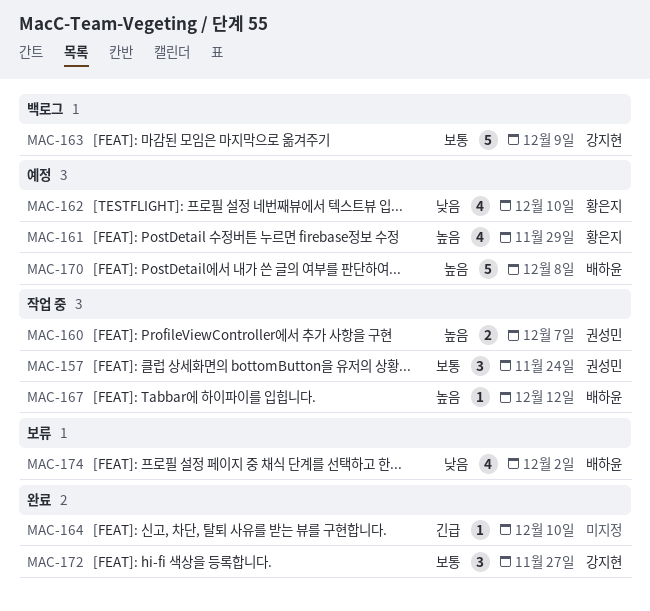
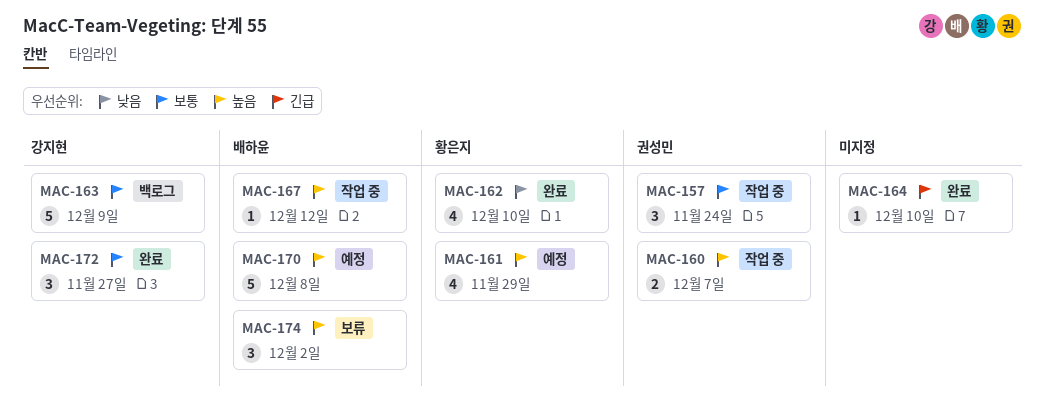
MAC-162, status: 예정 -> 완료
MAC-174, priority: 낮음 -> 높음
MAC-174, estimate: 4 -> 3

